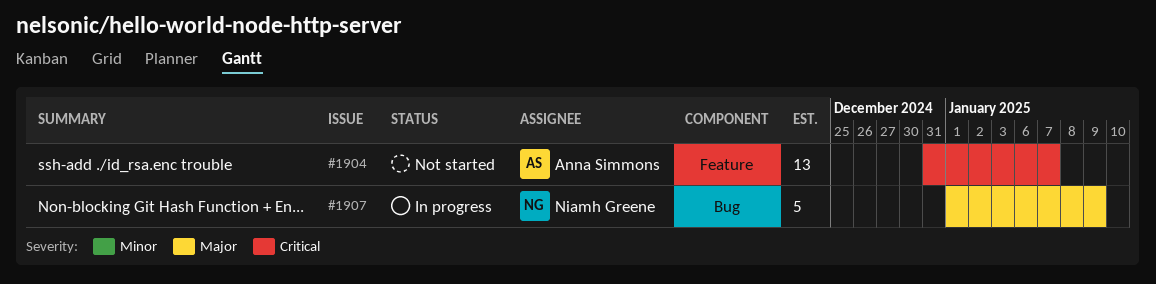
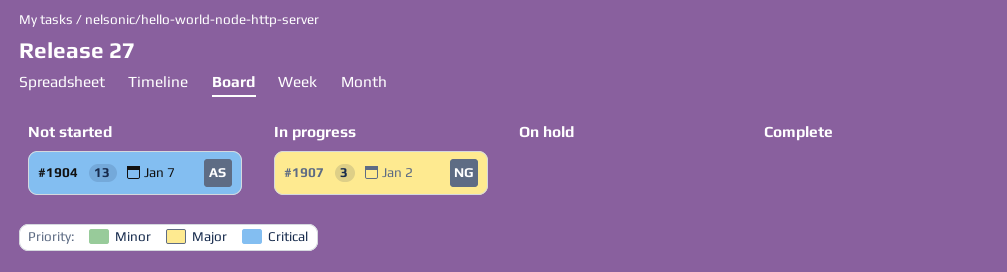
#1907, estimate: 5 -> 3
#1907, due: Jan 9 -> Jan 2

